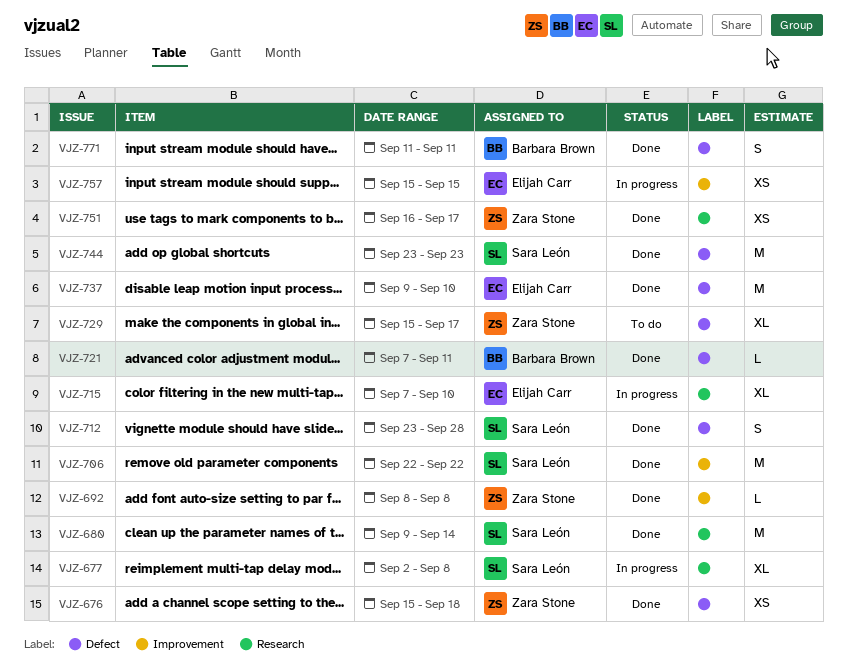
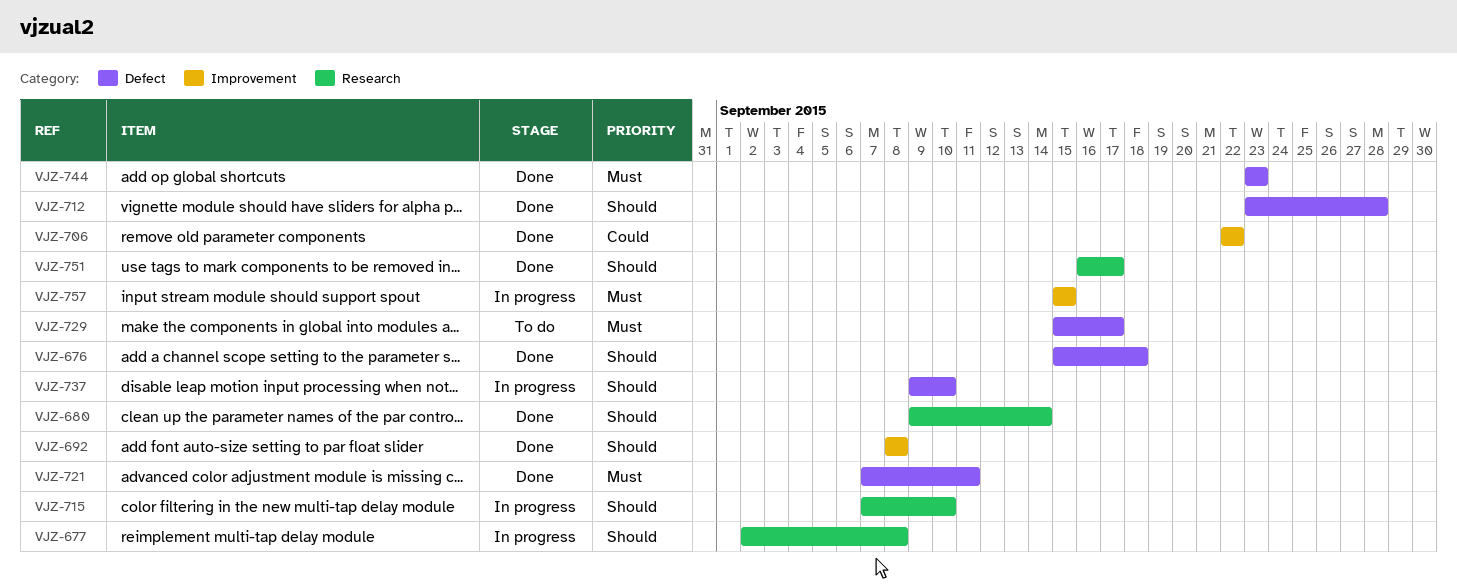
VJZ-737, status: Done -> In progress
VJZ-771: present -> none

